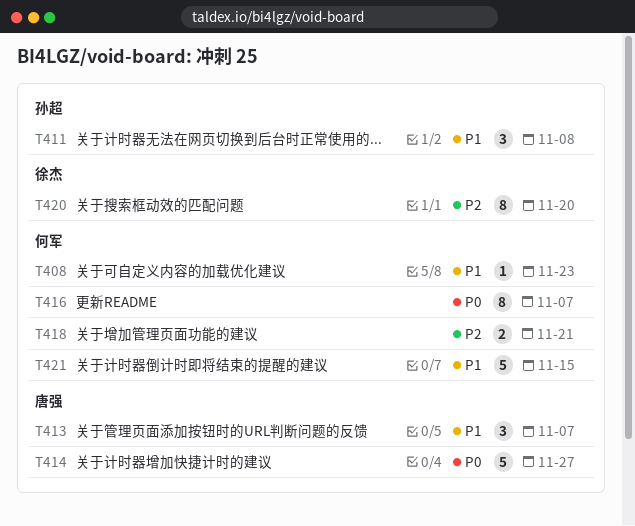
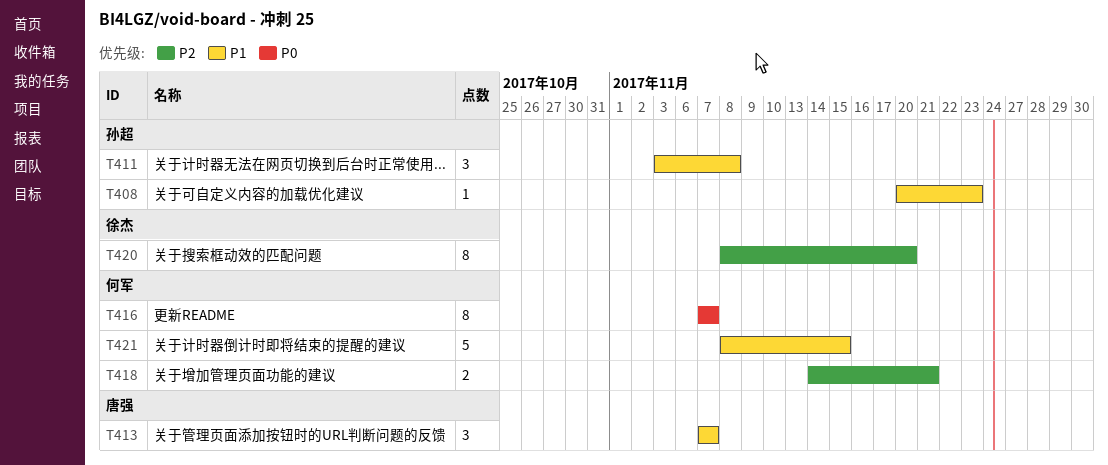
T408, owner: 何军 -> 孙超
T414: present -> none

